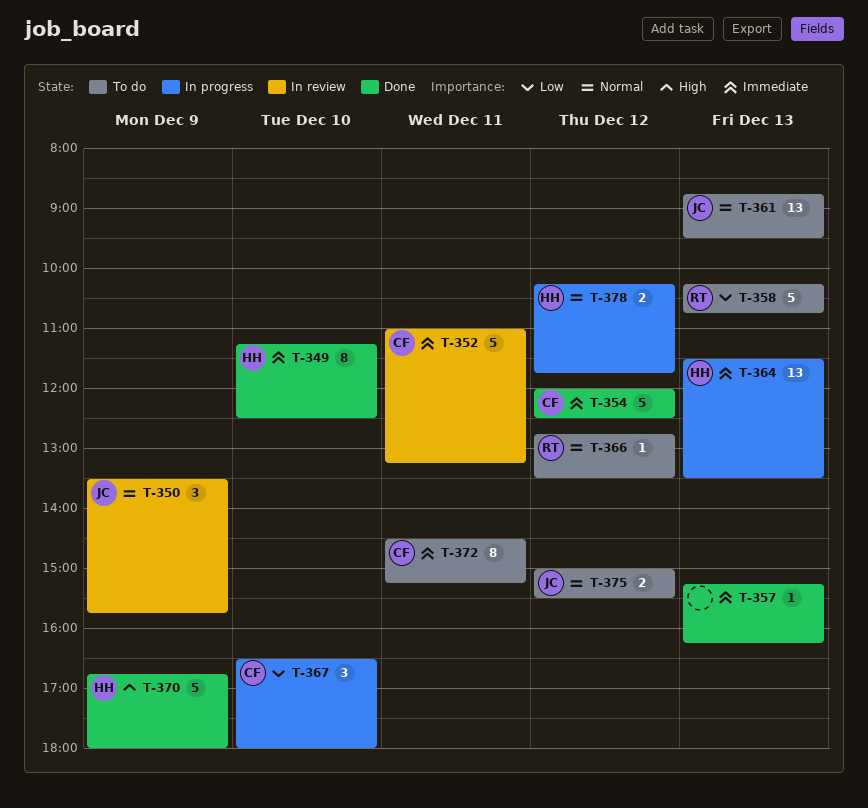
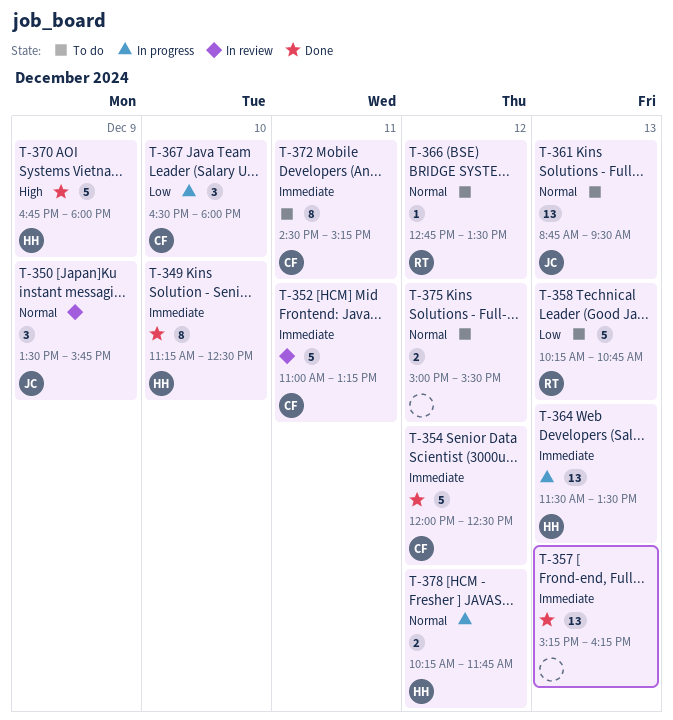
T-357, estimate: 1 -> 13
T-375, owner: JC -> none

